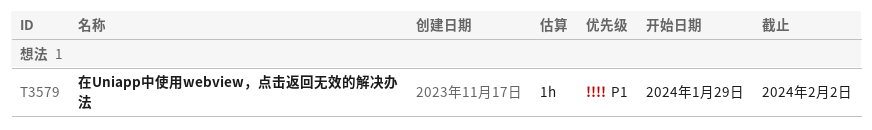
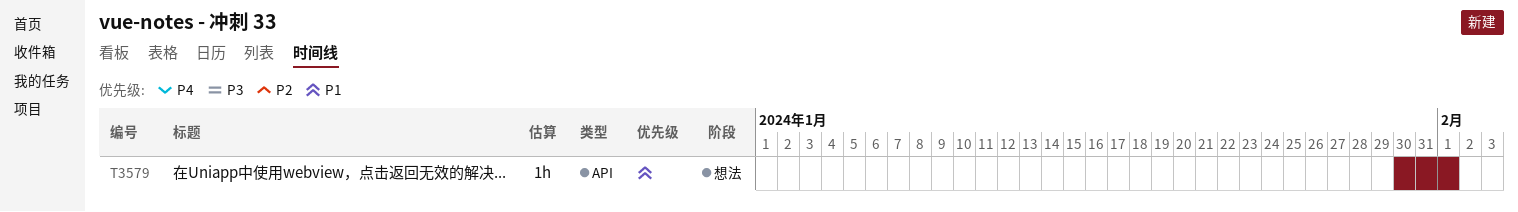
T3579, start: Jan 29 -> Jan 30
T3579, due: Feb 2 -> Feb 1

